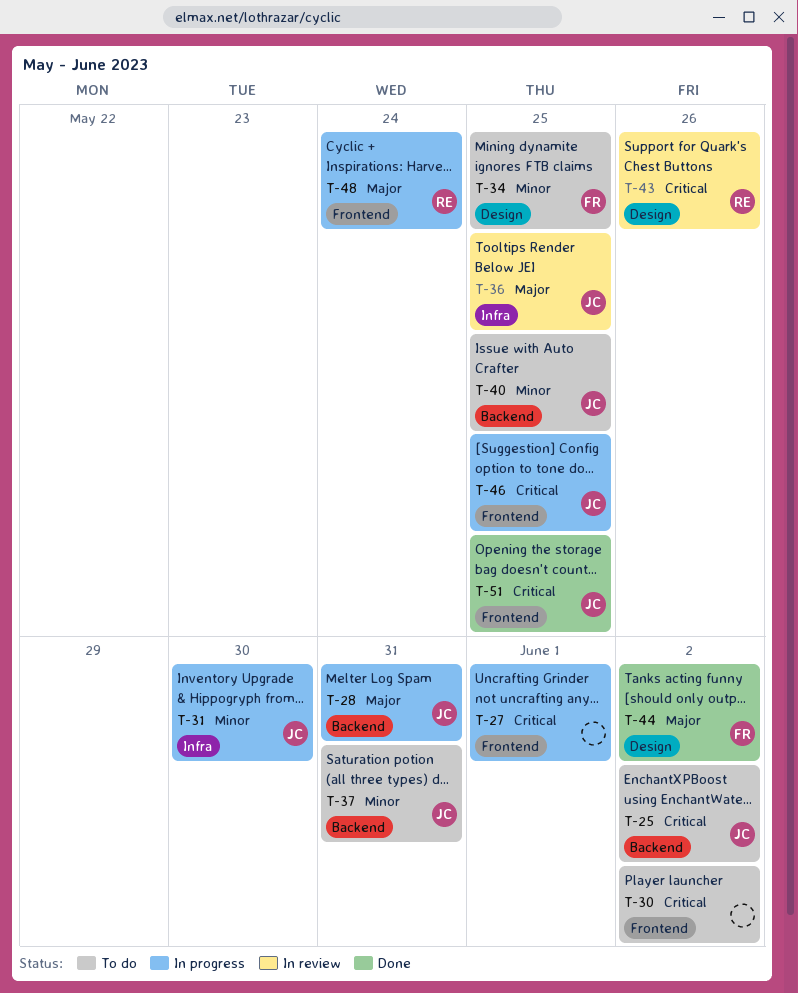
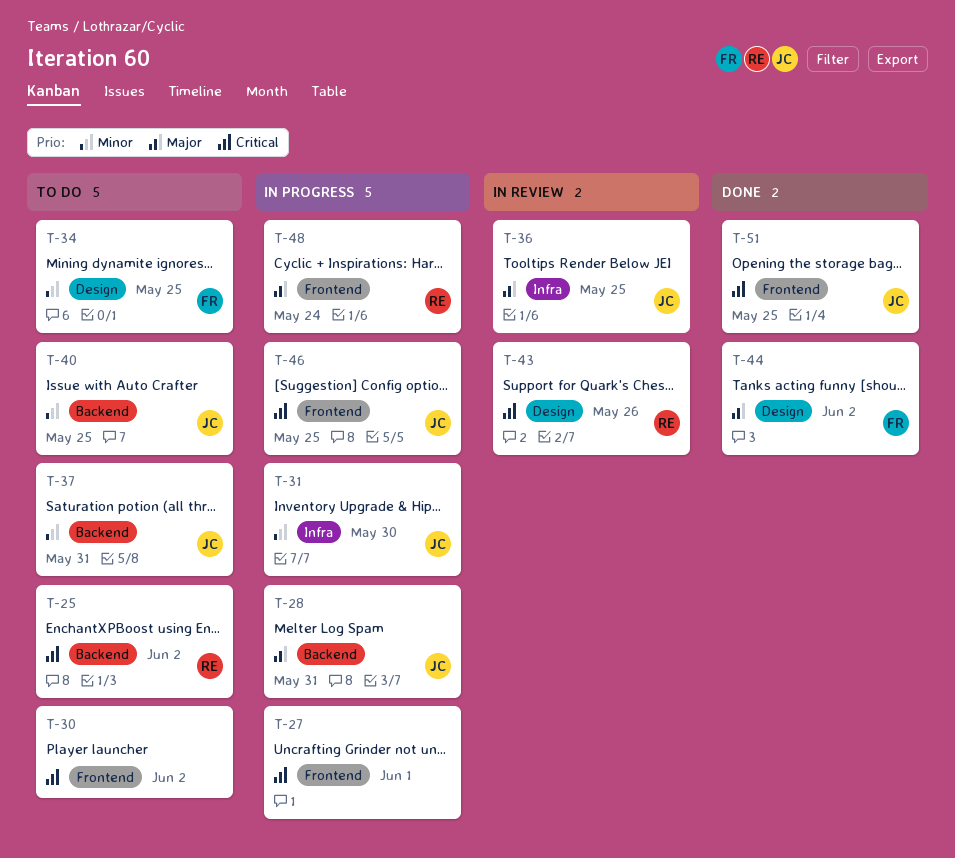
T-25, owner: JC -> RE

